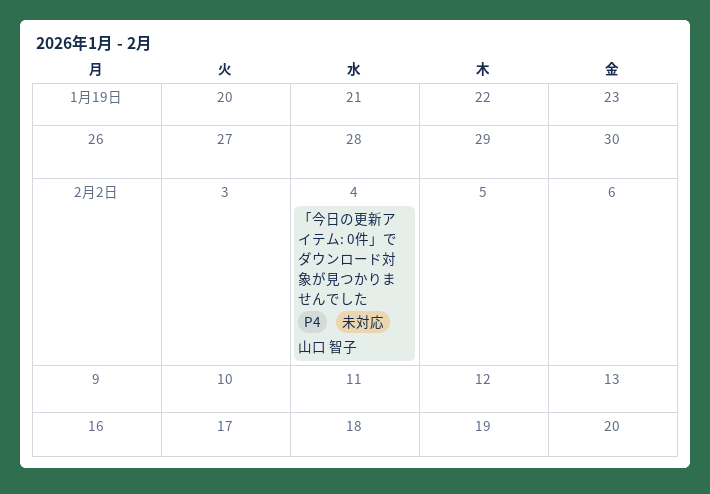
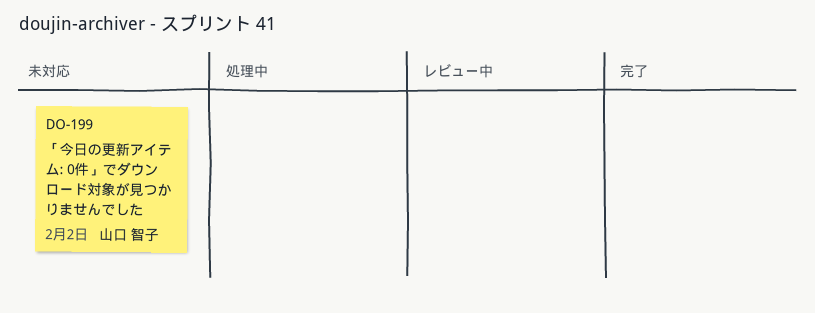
「今日の更新アイテム: 0件」でダウンロード対象が見つかりませんでした, due: Feb 4 -> Feb 2

